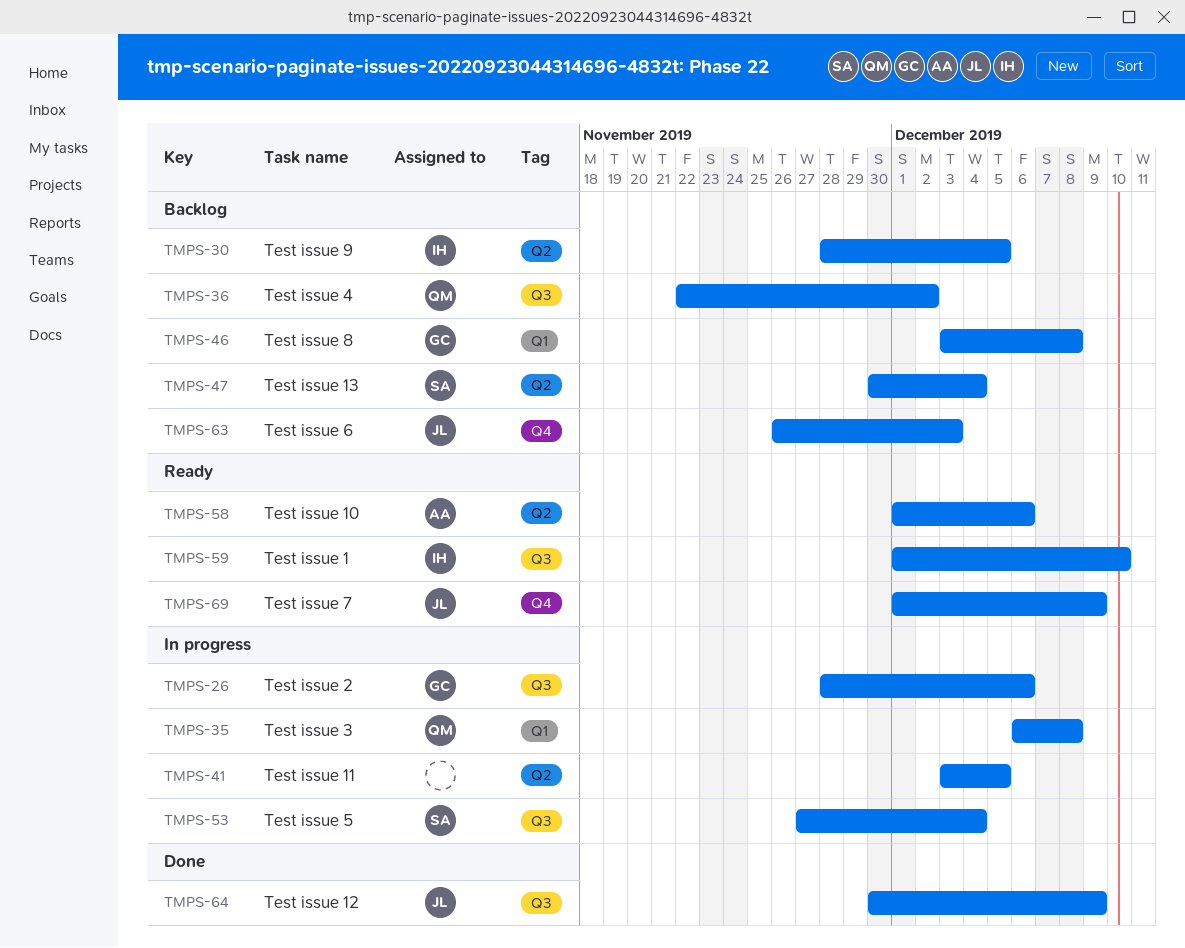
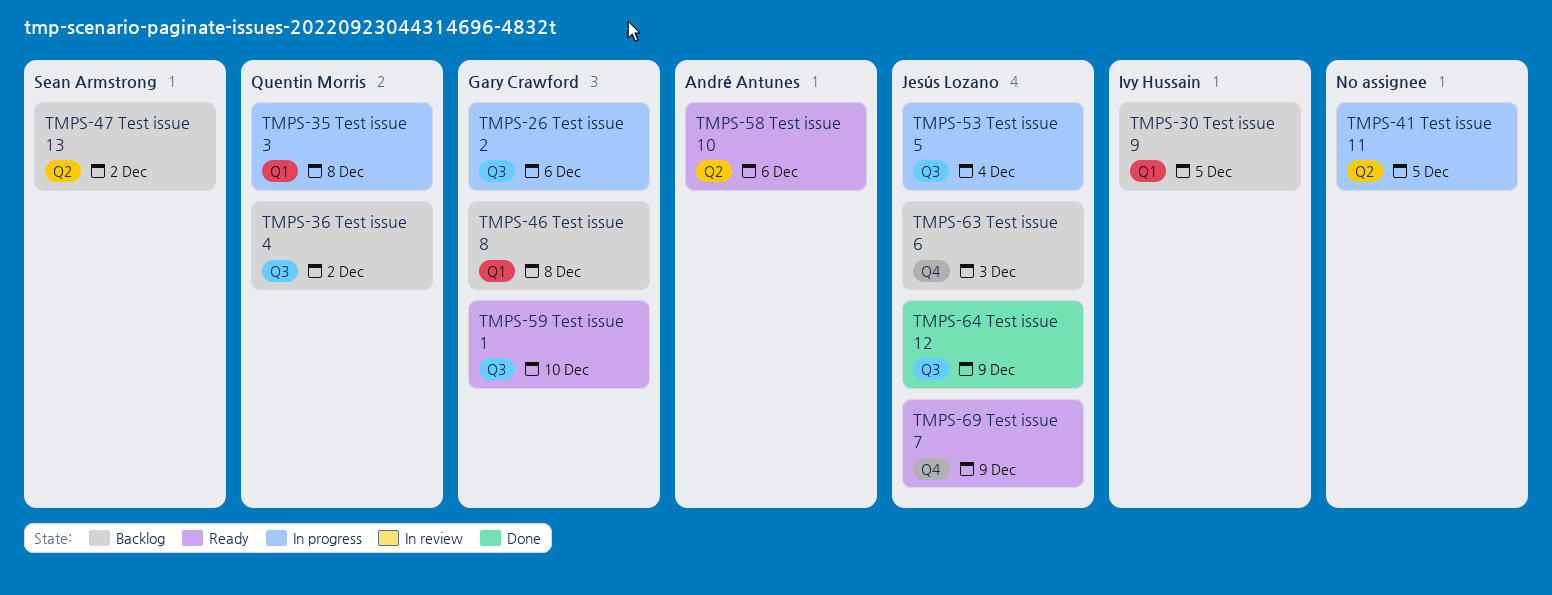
TMPS-30, label: Q2 -> Q1
TMPS-47, due: Dec 4 -> Dec 2
TMPS-53, owner: Sean Armstrong -> Jesús Lozano
TMPS-59, owner: Ivy Hussain -> Gary Crawford

